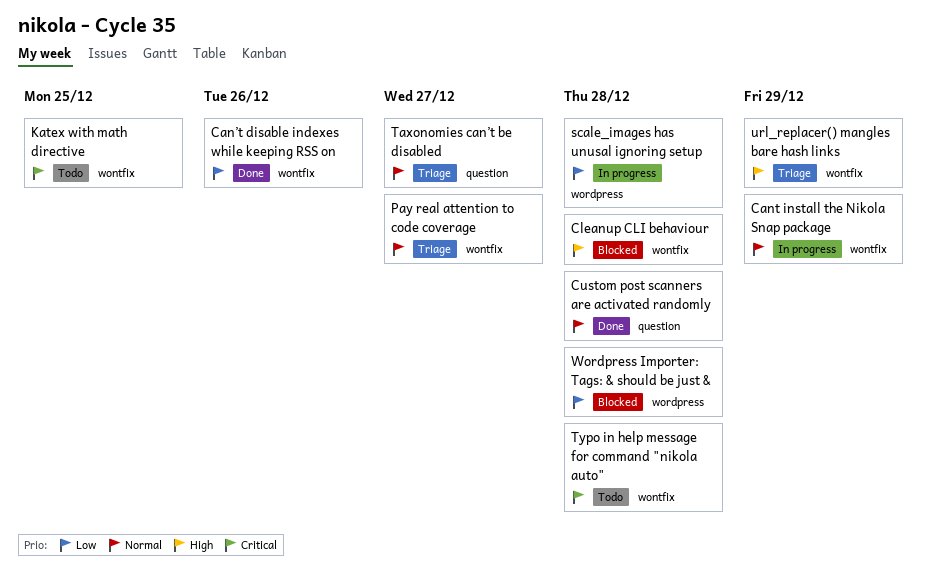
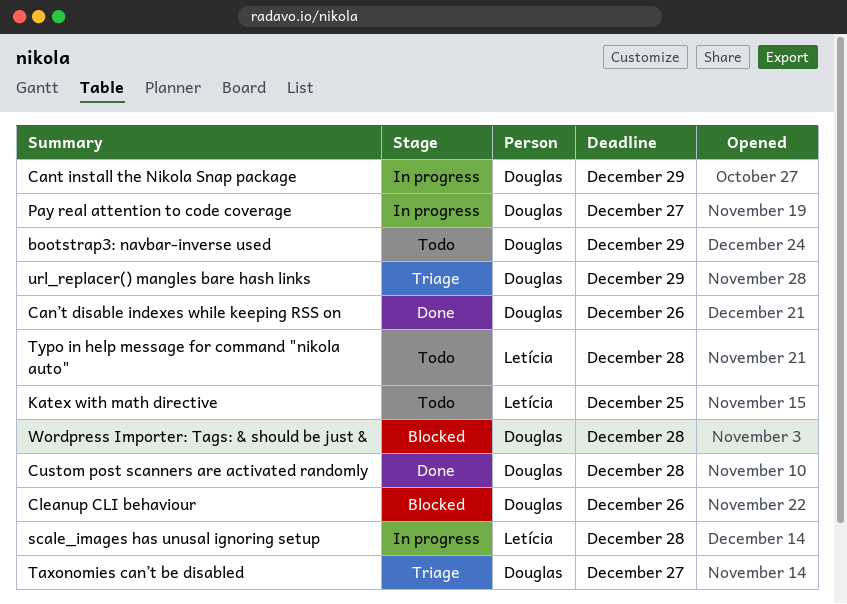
bootstrap3: navbar-inverse used: none -> present
Cleanup CLI behaviour, due: Dec 28 -> Dec 26
Pay real attention to code coverage, status: Triage -> In progress

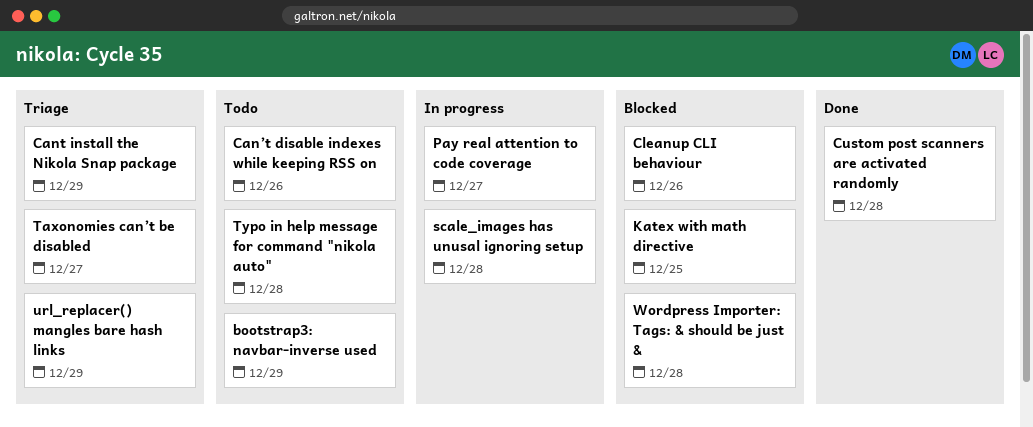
Cant install the Nikola Snap package, status: In progress -> Triage
Can’t disable indexes while keeping RSS on, status: Done -> Todo
Katex with math directive, status: Todo -> Blocked

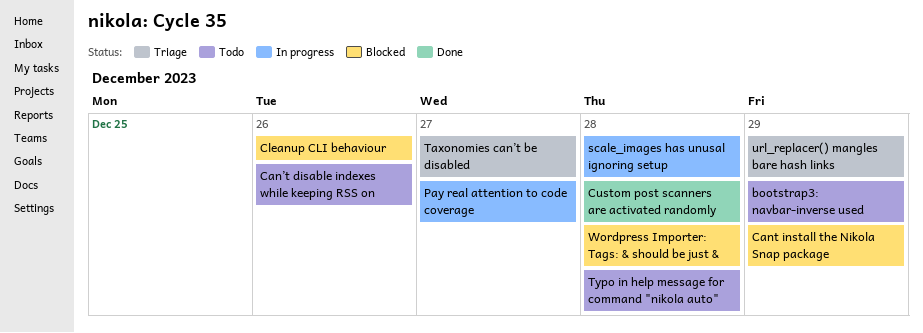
Cant install the Nikola Snap package, status: Triage -> Blocked
Katex with math directive: present -> none

